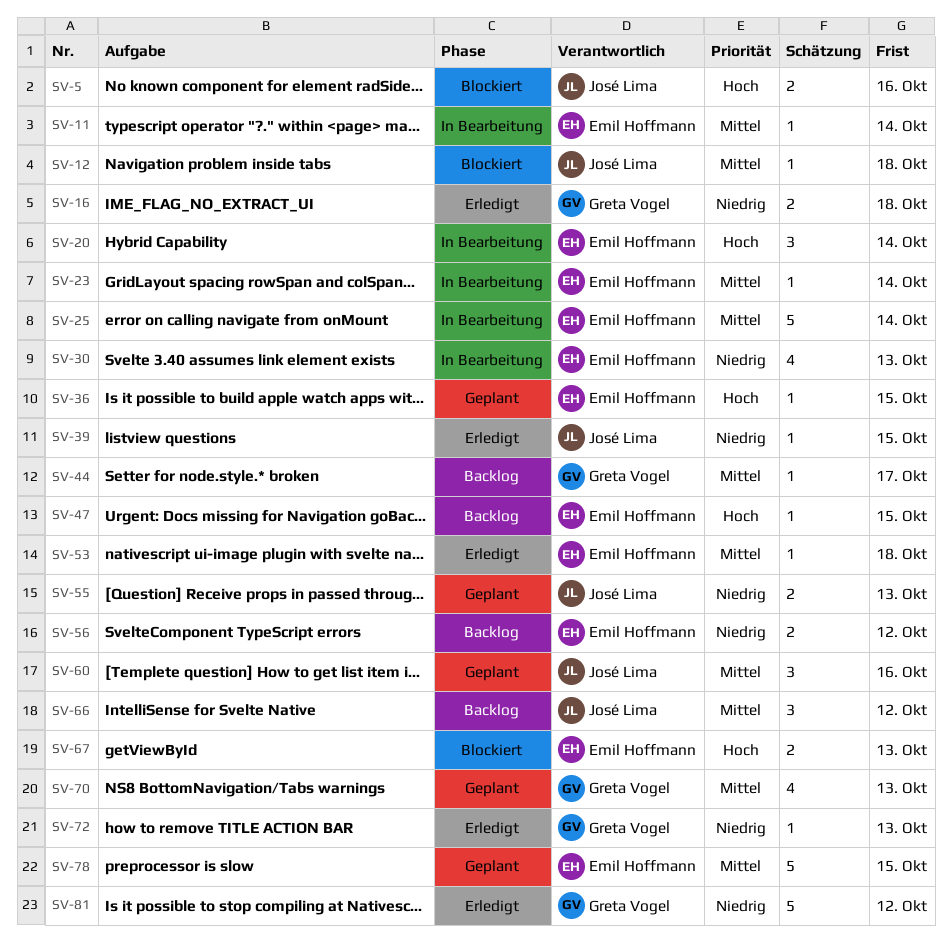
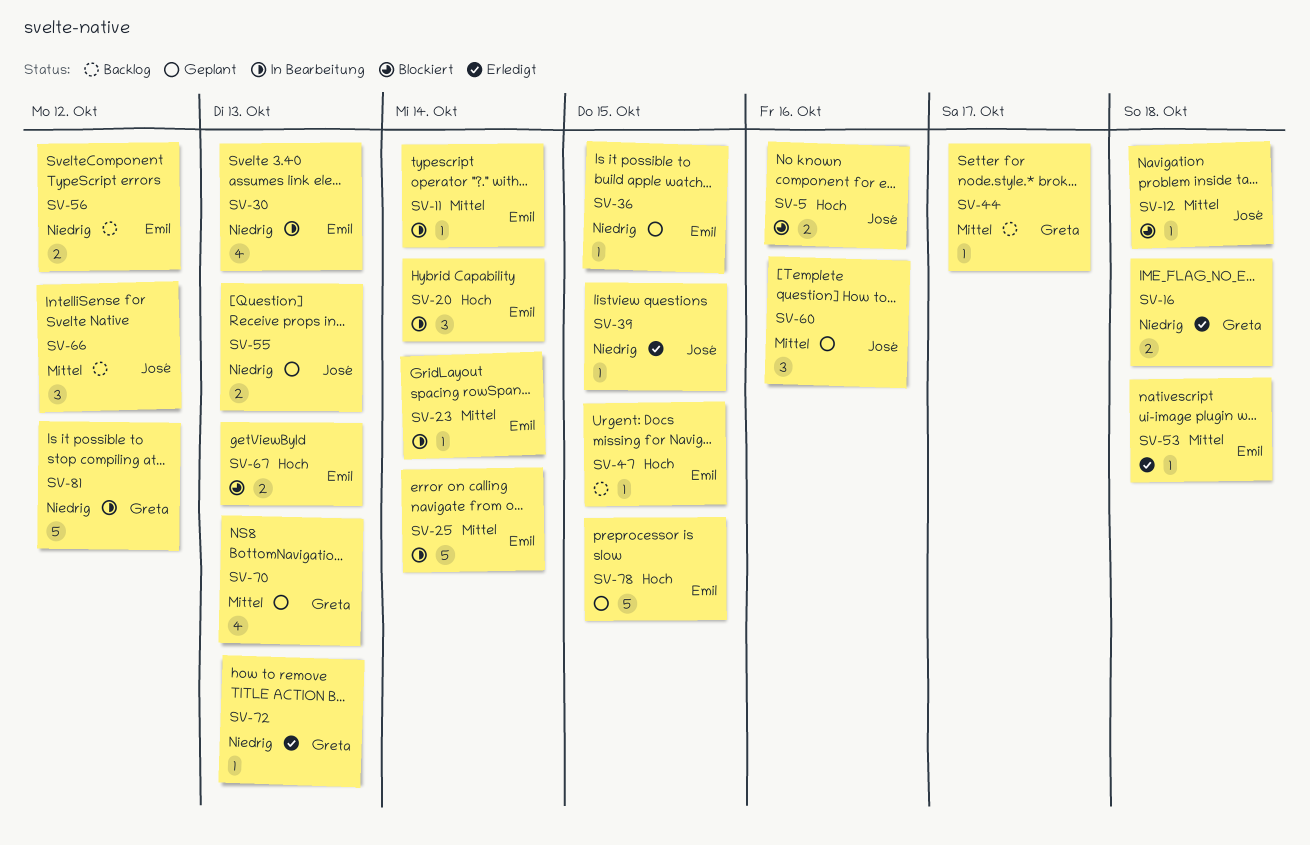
SV-36, priority: Hoch -> Niedrig
SV-78, priority: Mittel -> Hoch
SV-81, status: Erledigt -> In Bearbeitung

